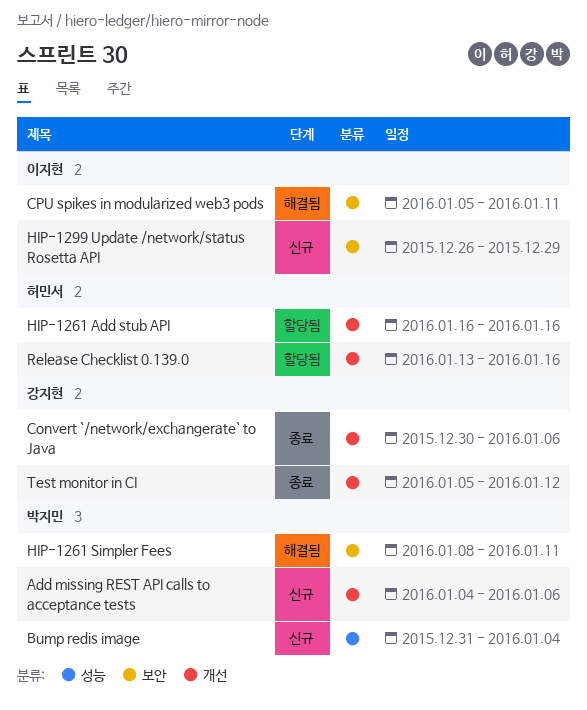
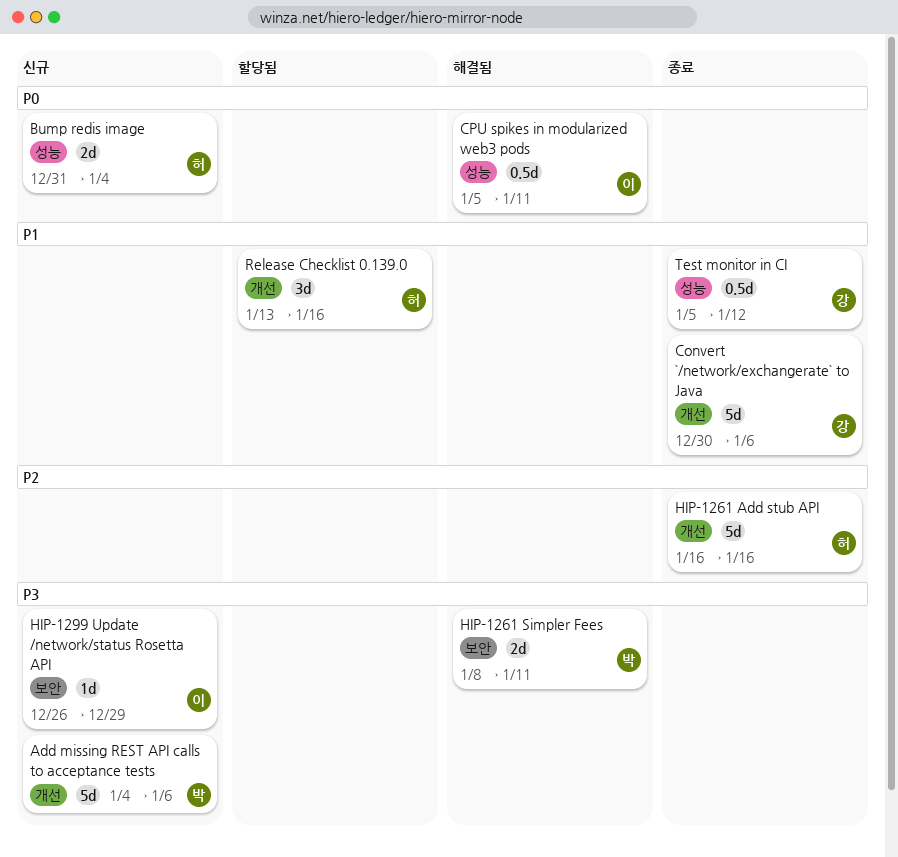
Bump redis image, owner: 박지민 -> 허민서
CPU spikes in modularized web3 pods, label: 보안 -> 성능
HIP-1261 Add stub API, status: 할당됨 -> 종료
Test monitor in CI, label: 개선 -> 성능

